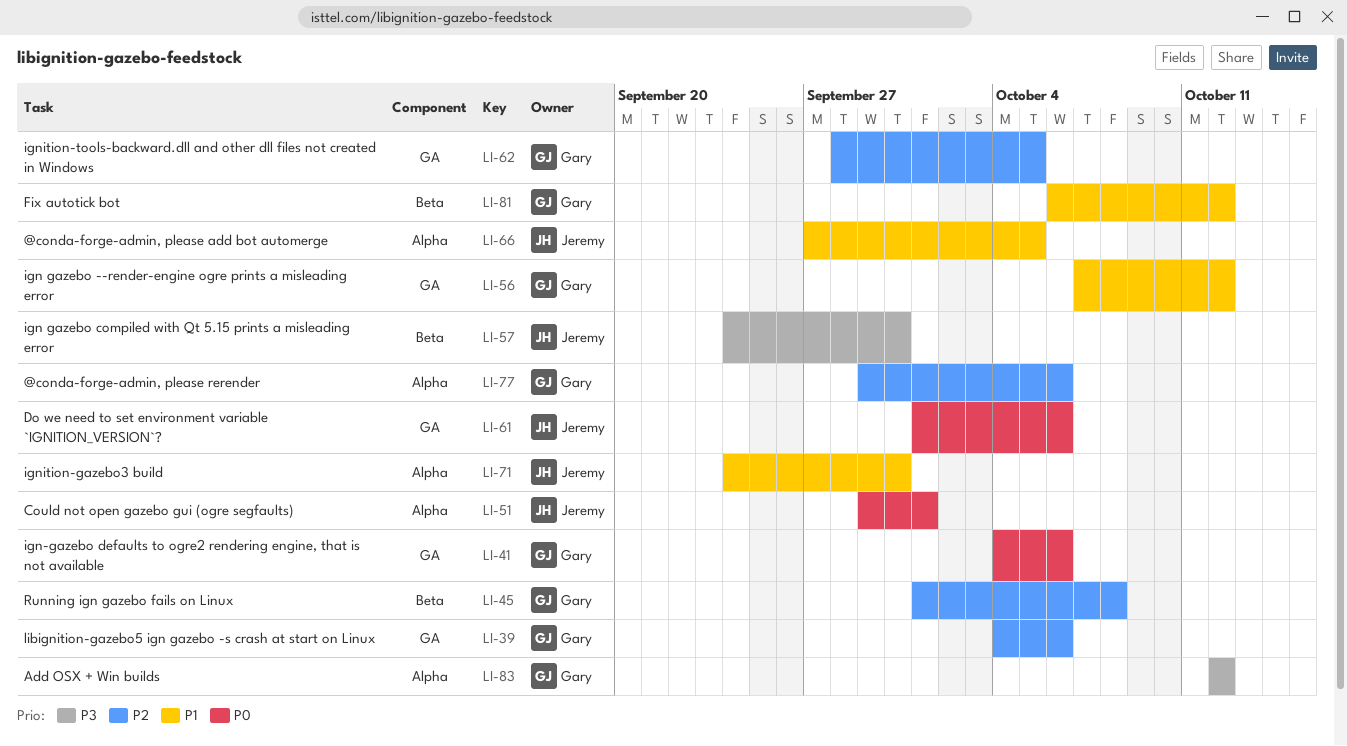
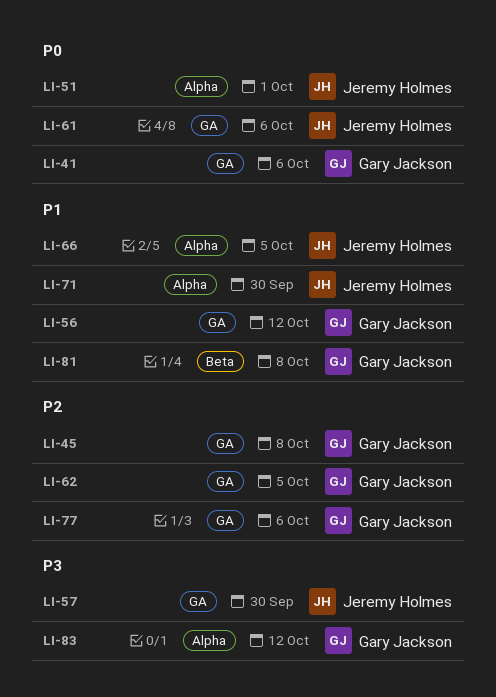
LI-39: present -> none
LI-45, label: Beta -> GA
LI-57, label: Beta -> GA
LI-77, label: Alpha -> GA
LI-81, due: Oct 12 -> Oct 8

